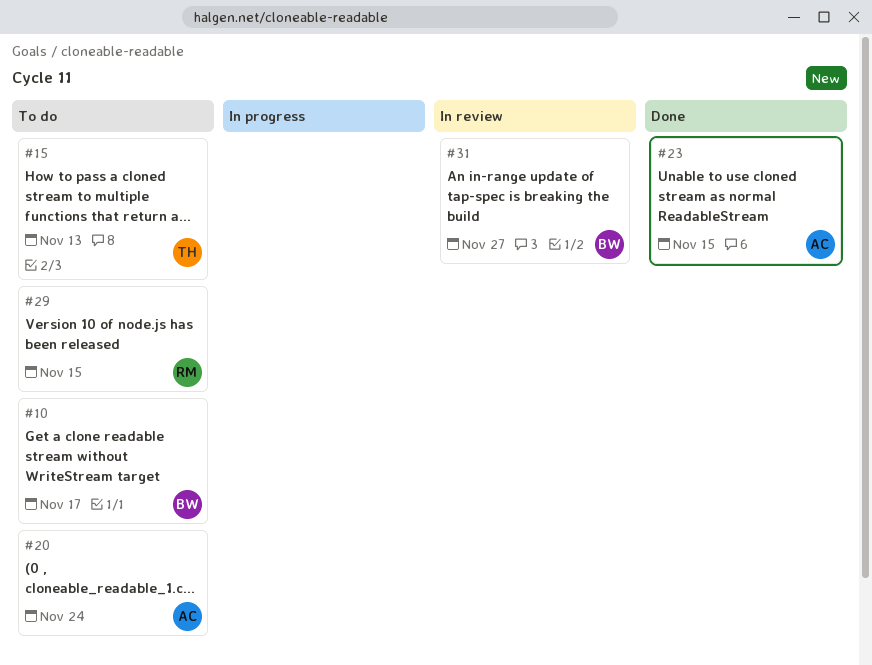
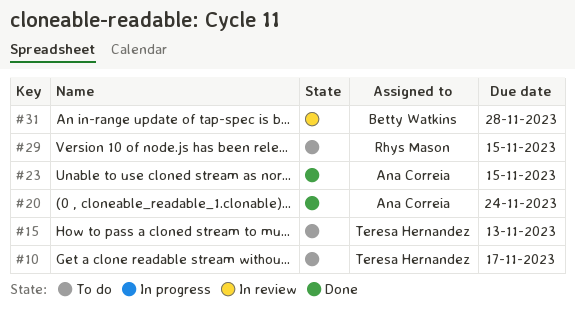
#10, owner: Betty Watkins -> Teresa Hernandez
#20, status: To do -> Done
#31, due: Nov 27 -> Nov 28

